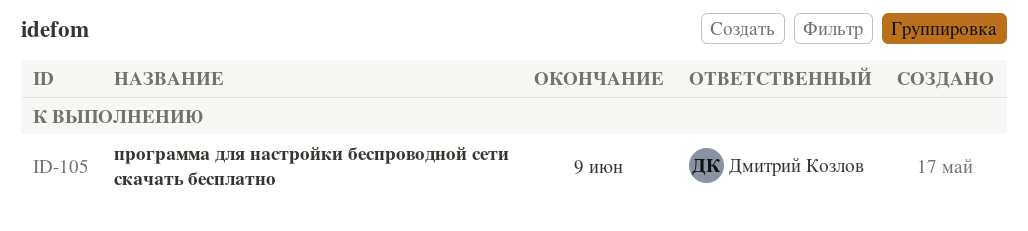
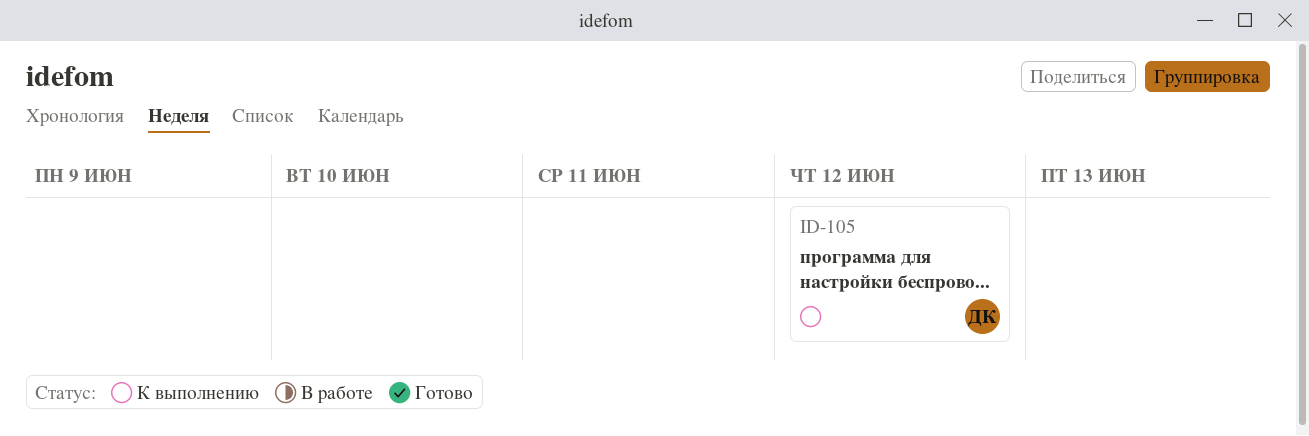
ID-105, due: Jun 9 -> Jun 12

